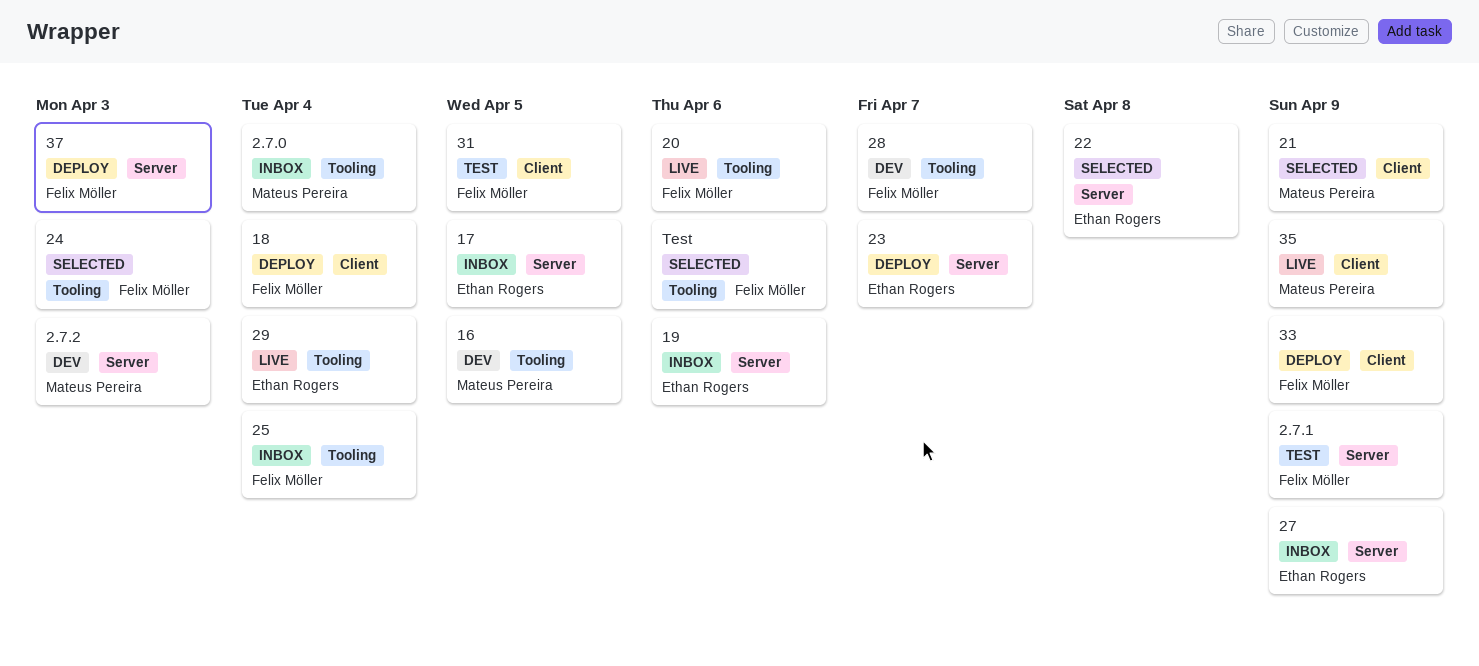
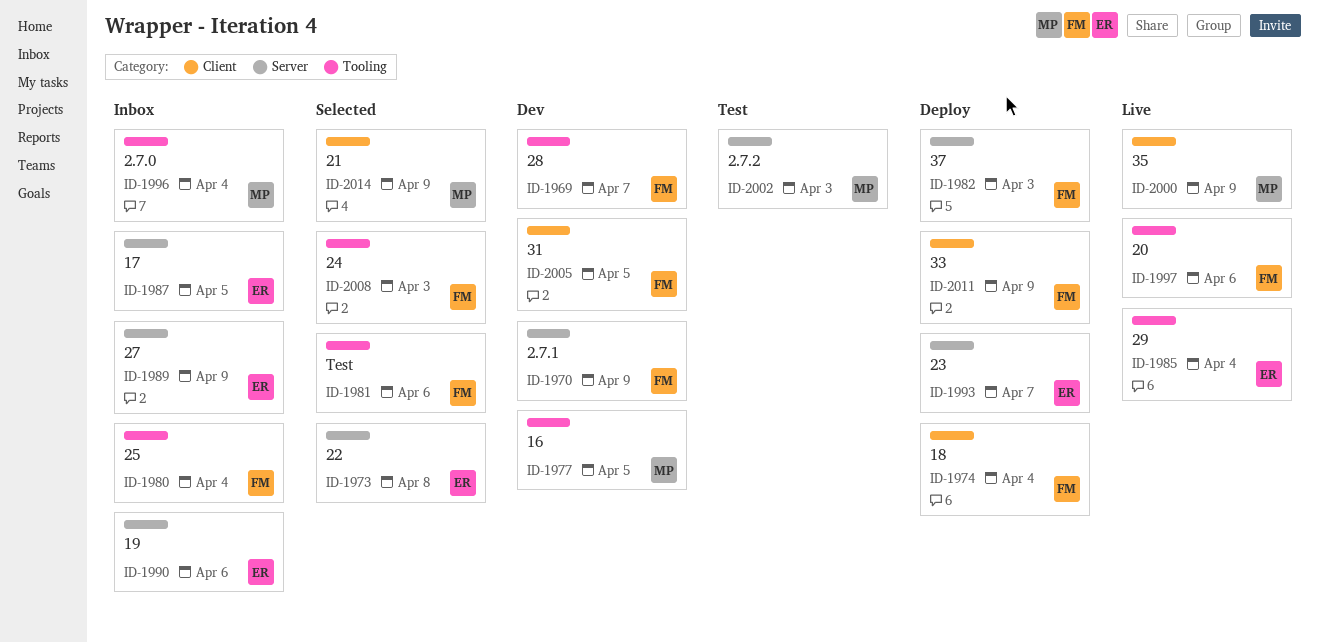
2.7.1, status: Test -> Dev
2.7.2, status: Dev -> Test
31, status: Test -> Dev

